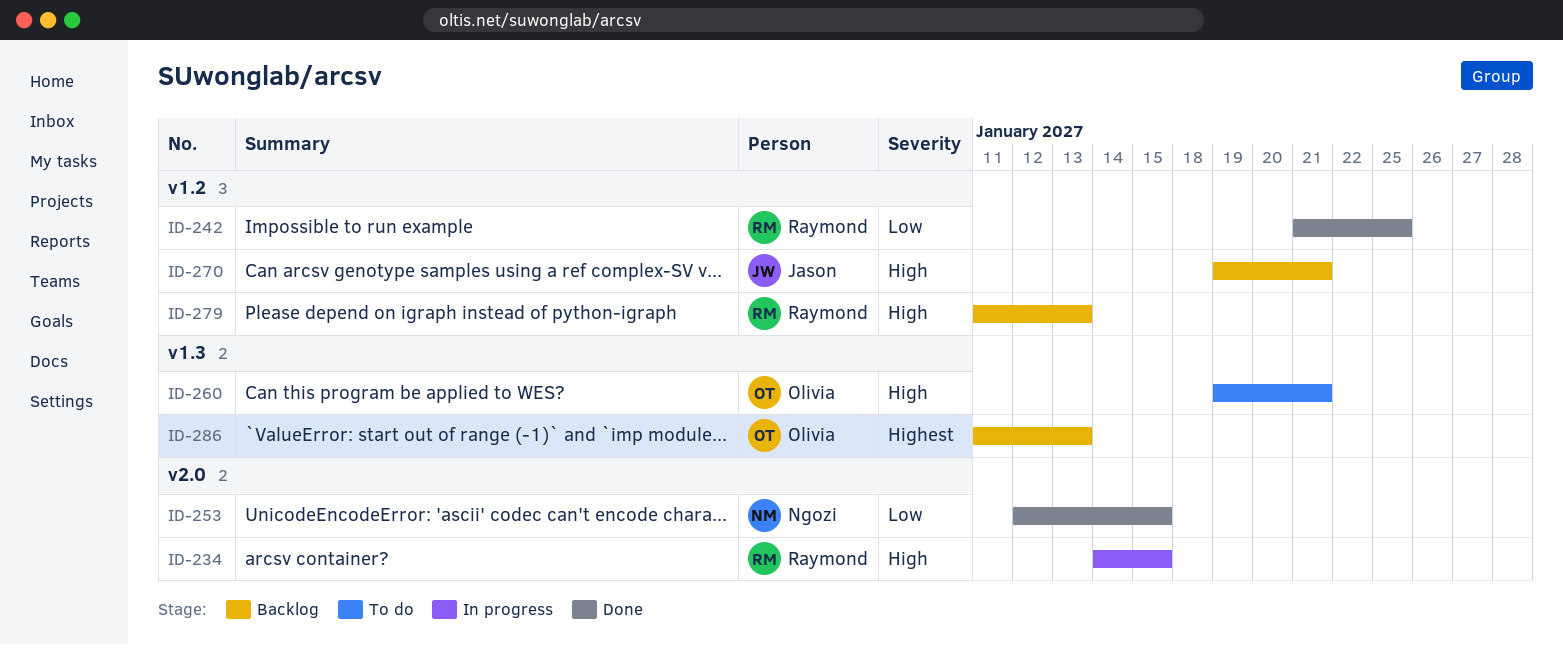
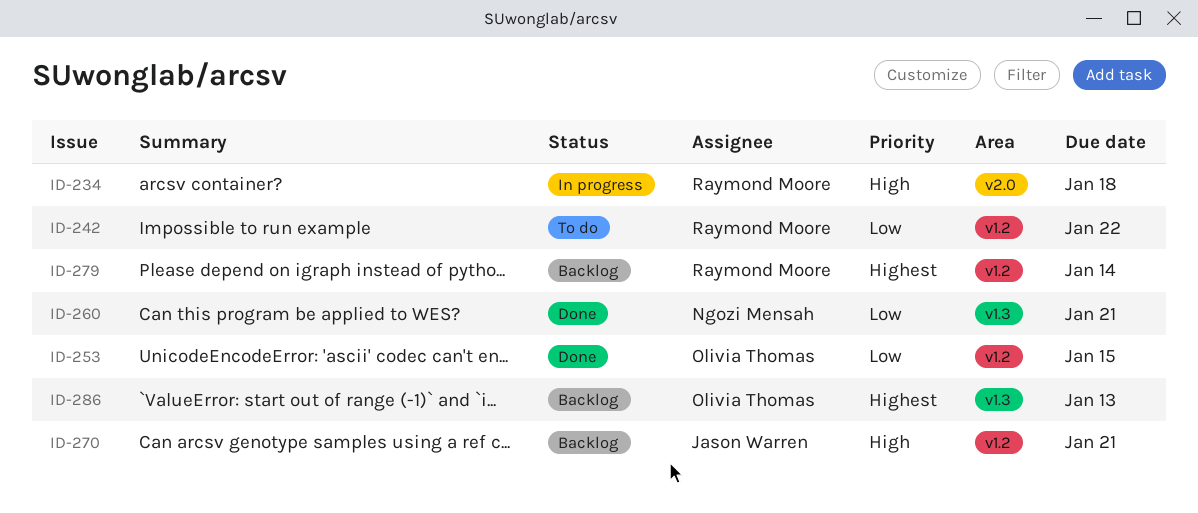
ID-234, due: Jan 15 -> Jan 18
ID-242, status: Done -> To do
ID-242, due: Jan 25 -> Jan 22
ID-253, owner: Ngozi Mensah -> Olivia Thomas
ID-253, label: v2.0 -> v1.2
ID-260, status: To do -> Done
ID-260, owner: Olivia Thomas -> Ngozi Mensah
ID-260, priority: High -> Low
ID-279, priority: High -> Highest
ID-279, due: Jan 13 -> Jan 14

